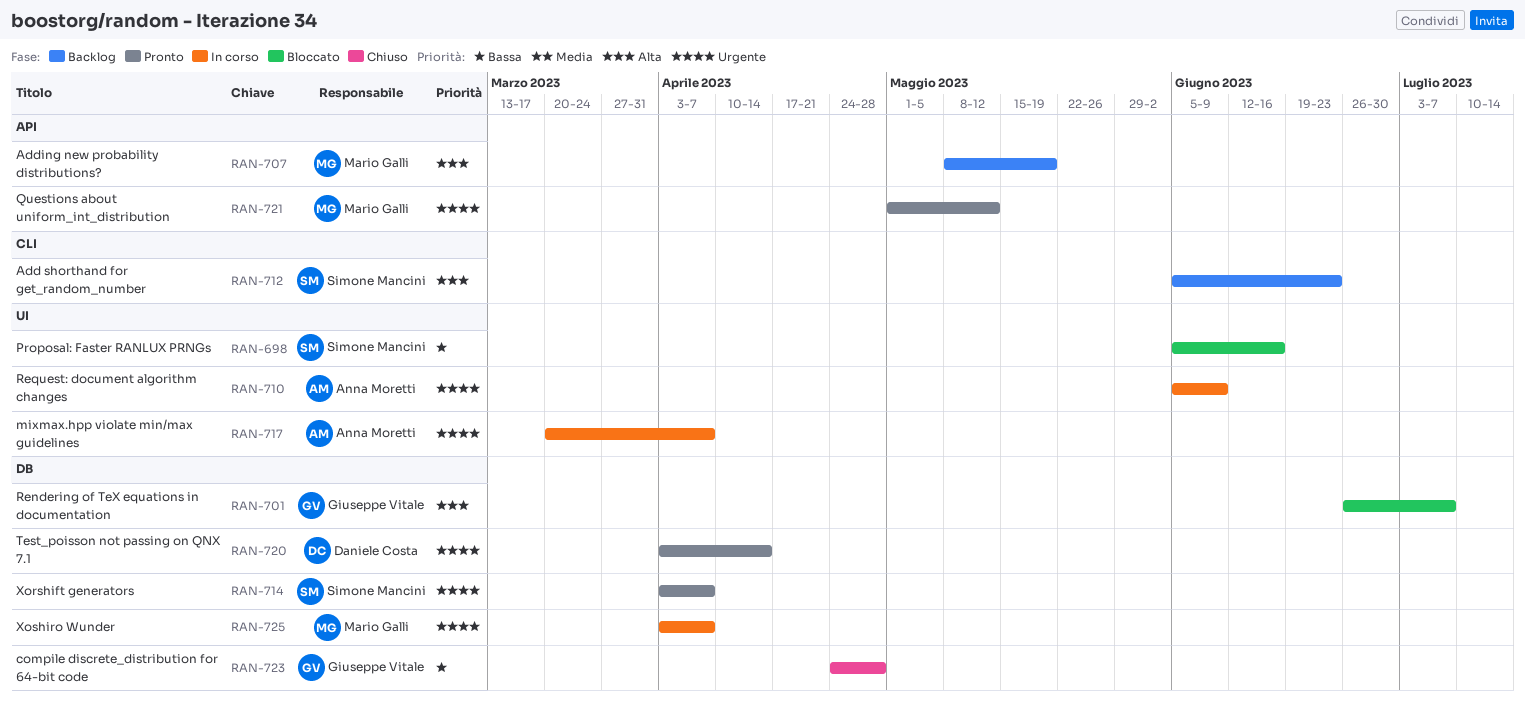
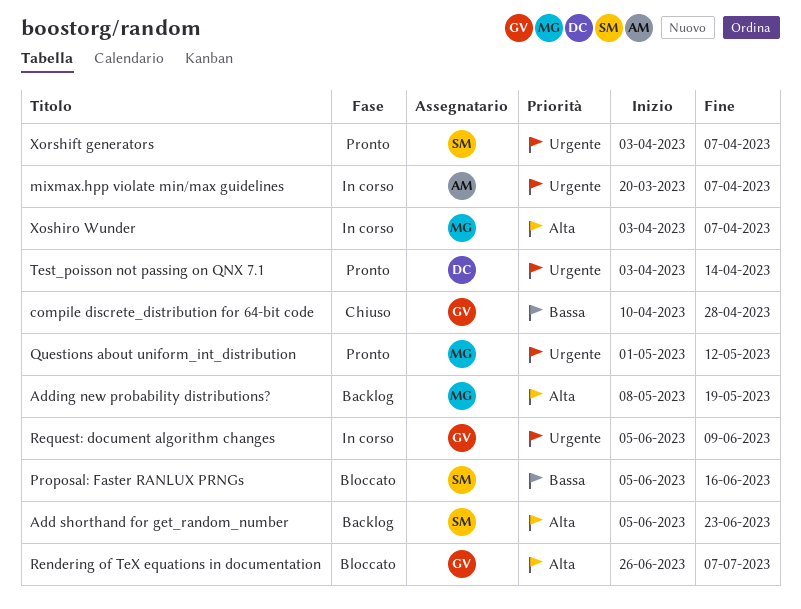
compile discrete_distribution for 64-bit code, start: Apr 24 -> Apr 10
Request: document algorithm changes, owner: Anna Moretti -> Giuseppe Vitale
Xoshiro Wunder, priority: Urgente -> Alta

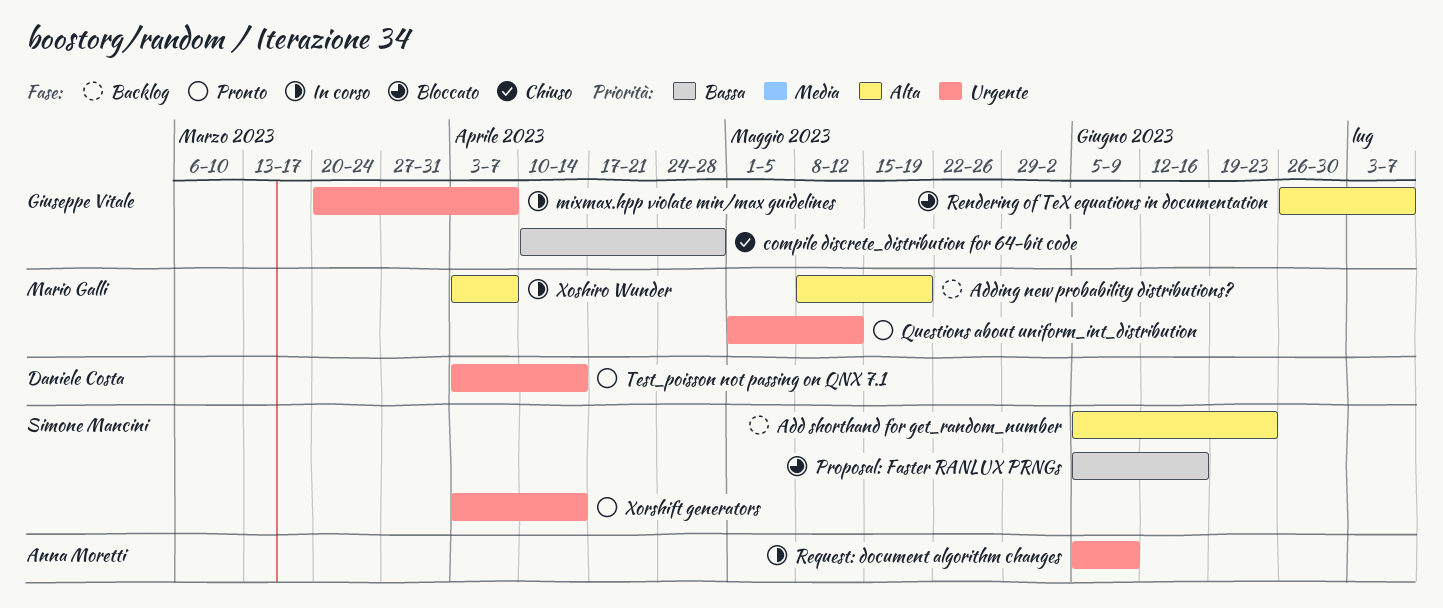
mixmax.hpp violate min/max guidelines, owner: Anna Moretti -> Giuseppe Vitale
Request: document algorithm changes, owner: Giuseppe Vitale -> Anna Moretti
Xorshift generators, due: Apr 7 -> Apr 14

